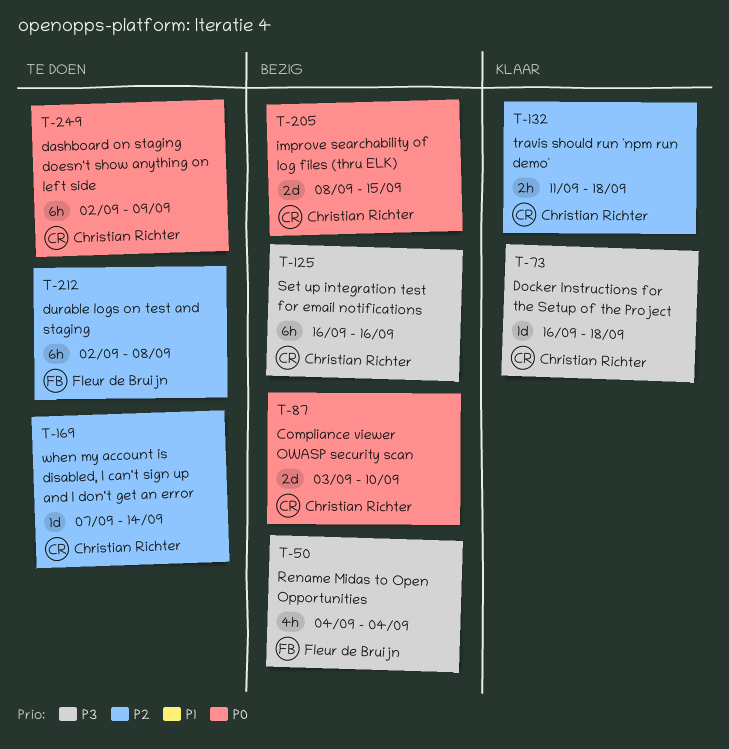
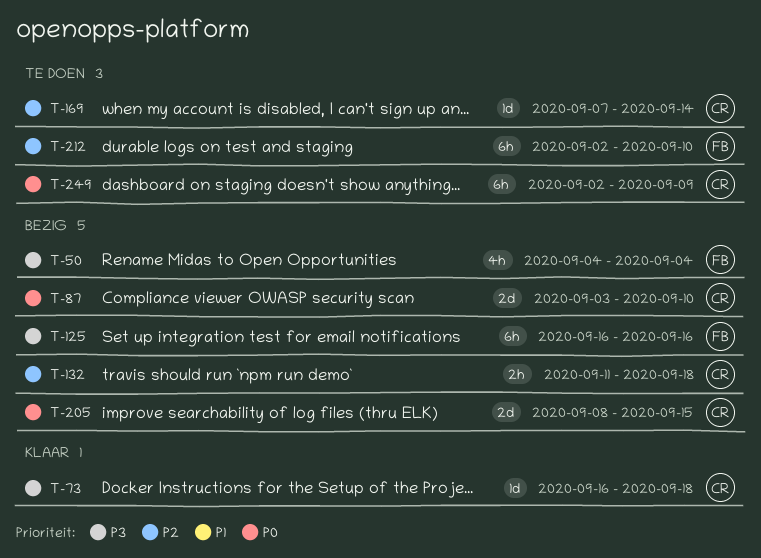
T-125, owner: Christian Richter -> Fleur de Bruijn
T-132, status: Klaar -> Bezig
T-212, due: Sep 8 -> Sep 10

